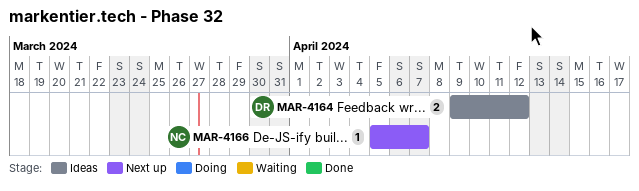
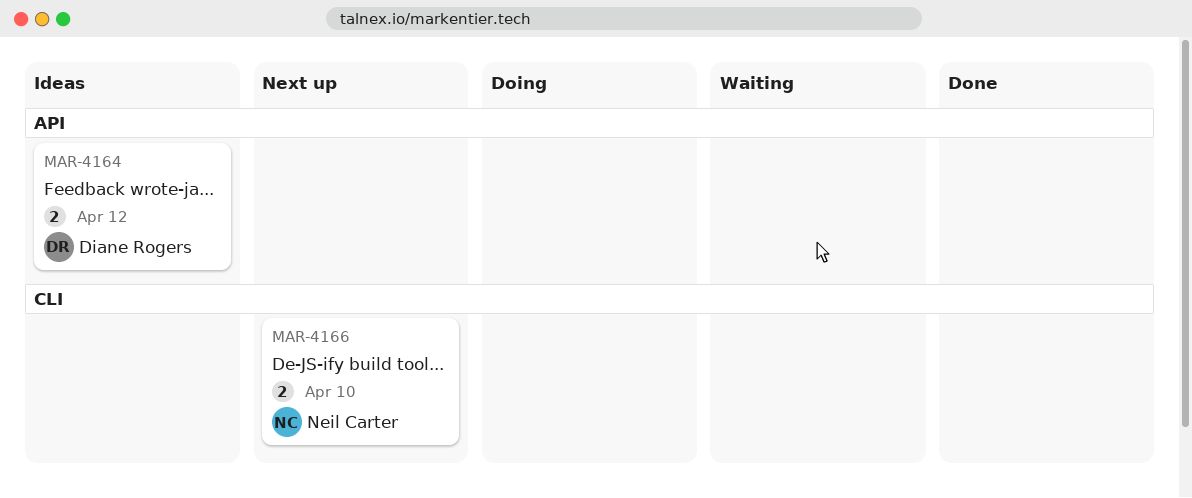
MAR-4166, estimate: 1 -> 2
MAR-4166, due: Apr 7 -> Apr 10

